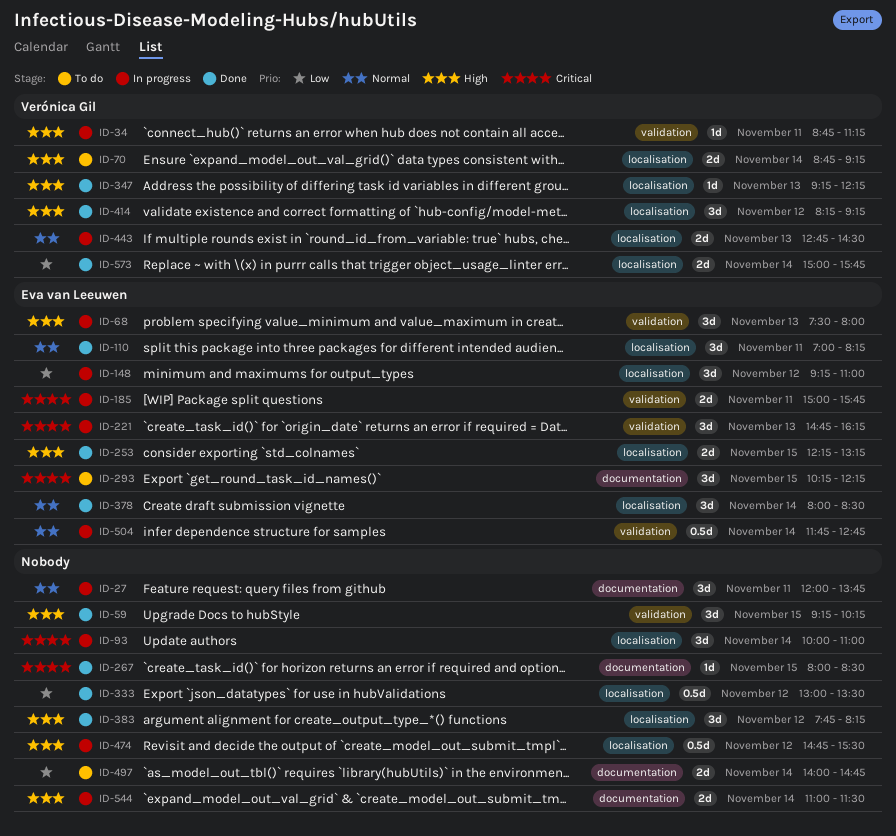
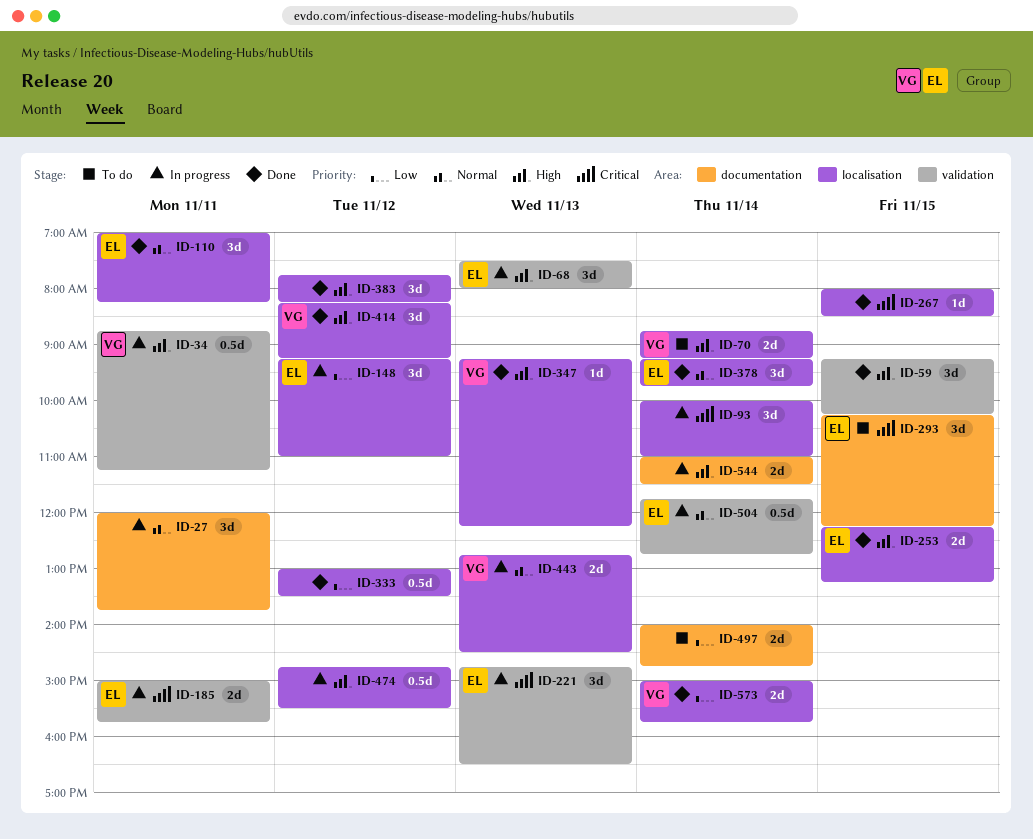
ID-34, estimate: 1d -> 0.5d
ID-221, ends: 16:15 -> 16:30
ID-267, label: documentation -> localisation
ID-378, begins: 08:00 -> 09:15
ID-378, ends: 08:30 -> 09:45

